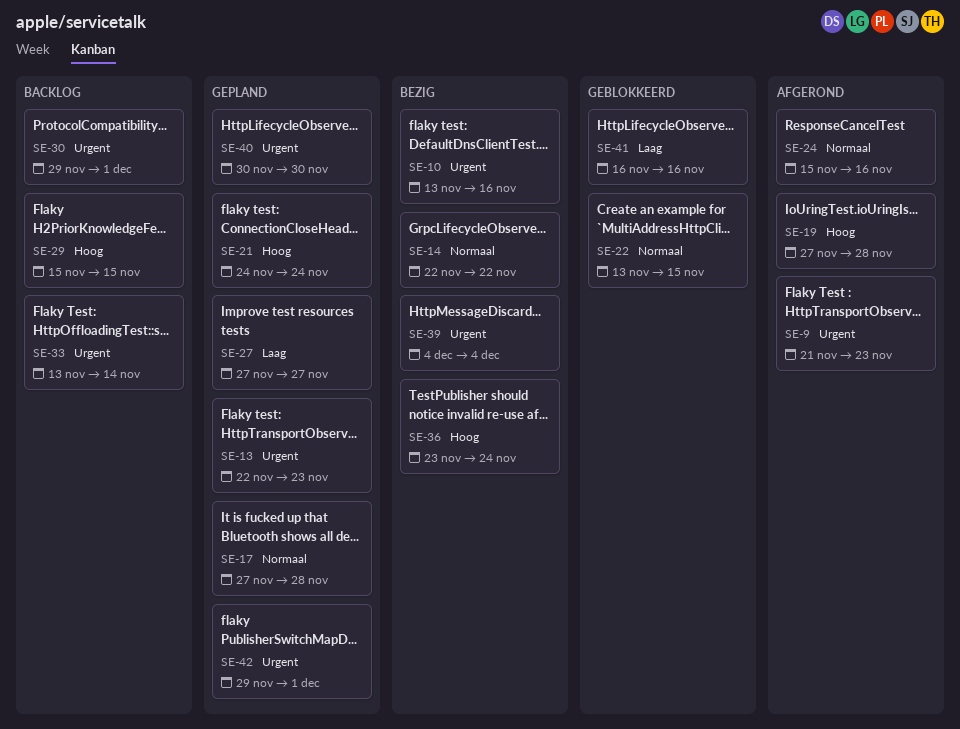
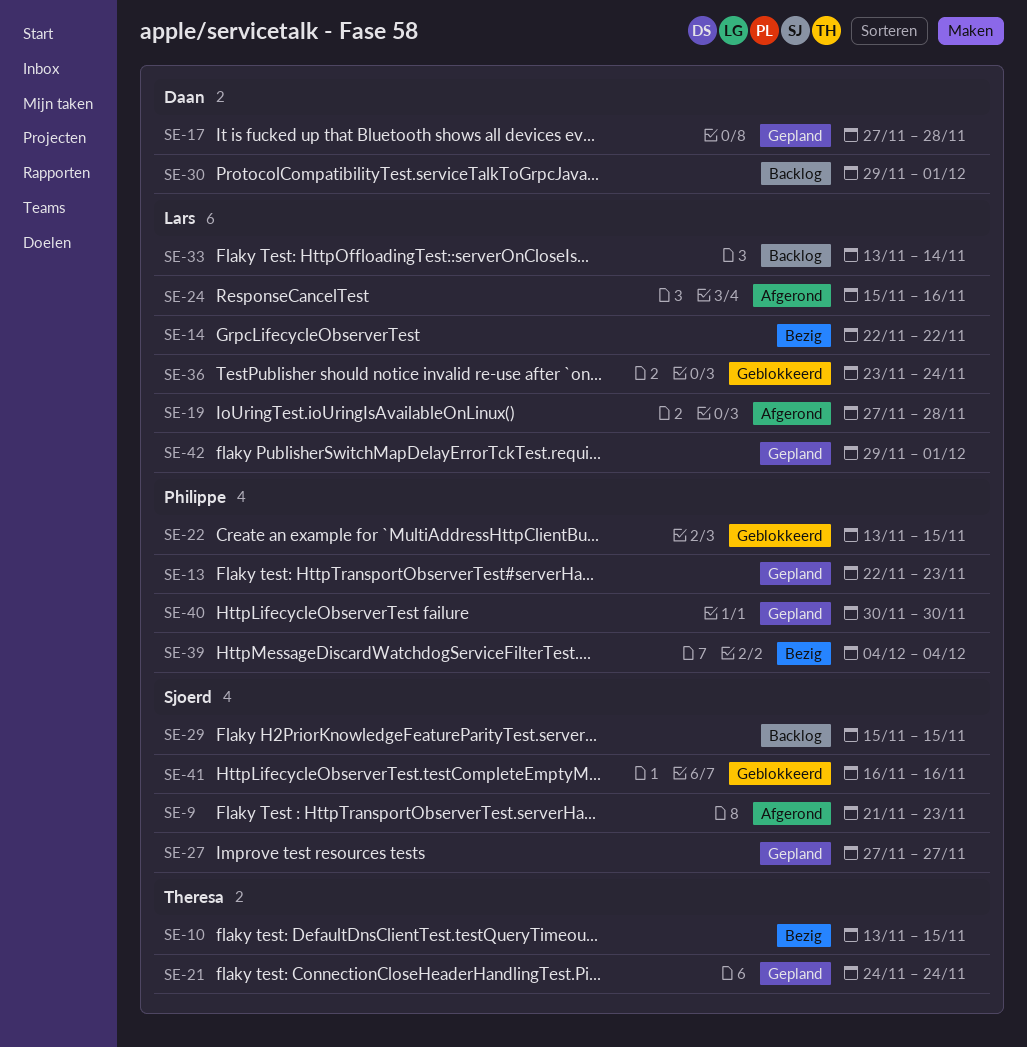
SE-10, due: Nov 16 -> Nov 15
SE-36, status: Bezig -> Geblokkeerd

